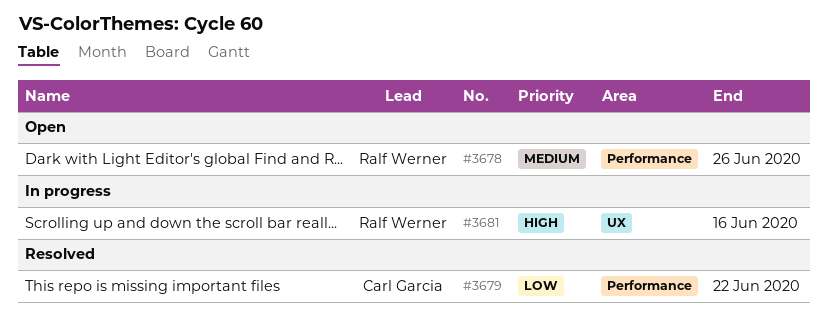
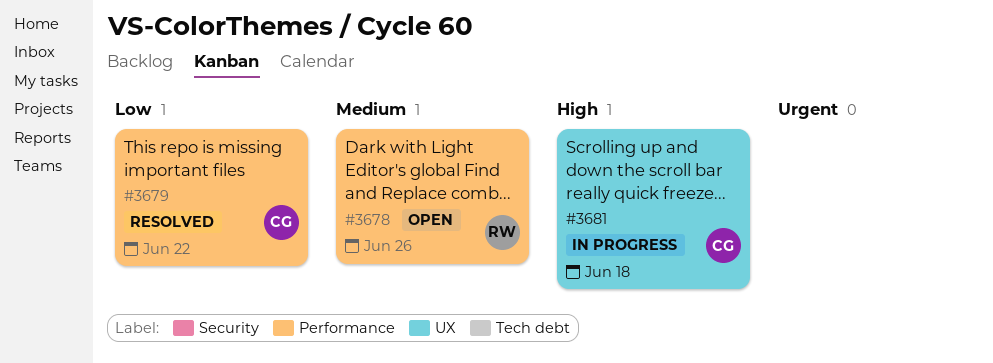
#3681, owner: Ralf Werner -> Carl Garcia
#3681, due: Jun 16 -> Jun 18

